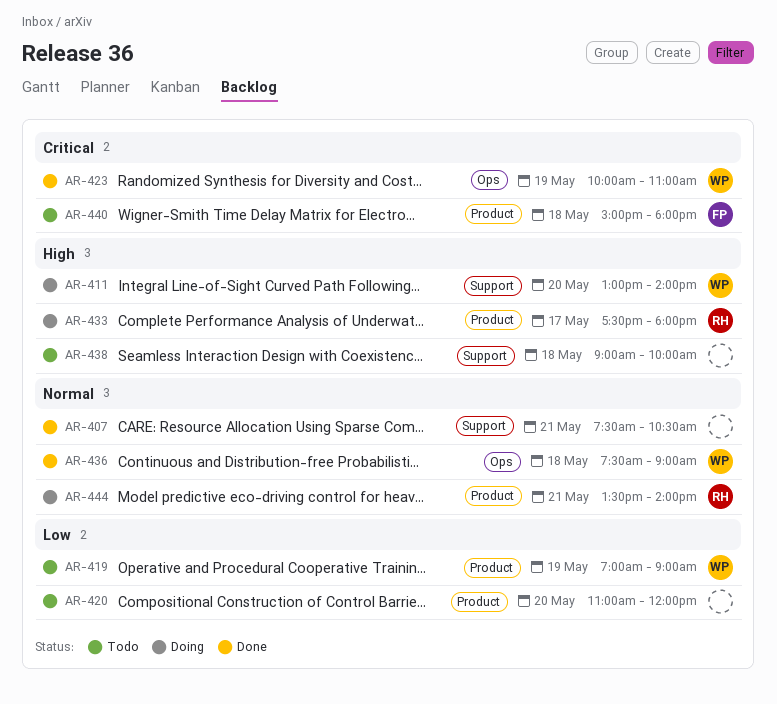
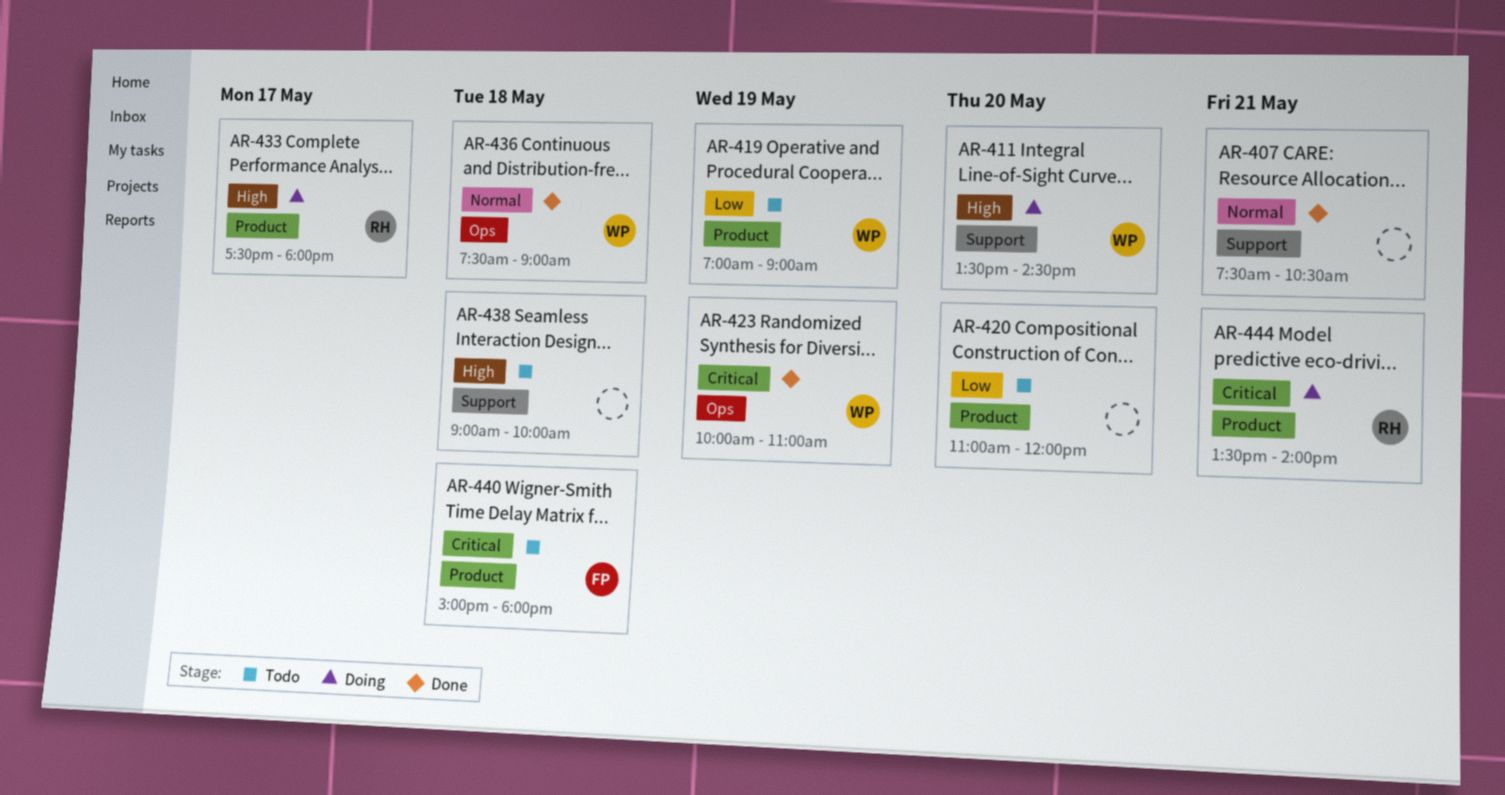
AR-411, begins: 13:00 -> 13:30
AR-411, ends: 14:00 -> 14:30
AR-444, priority: Normal -> Critical

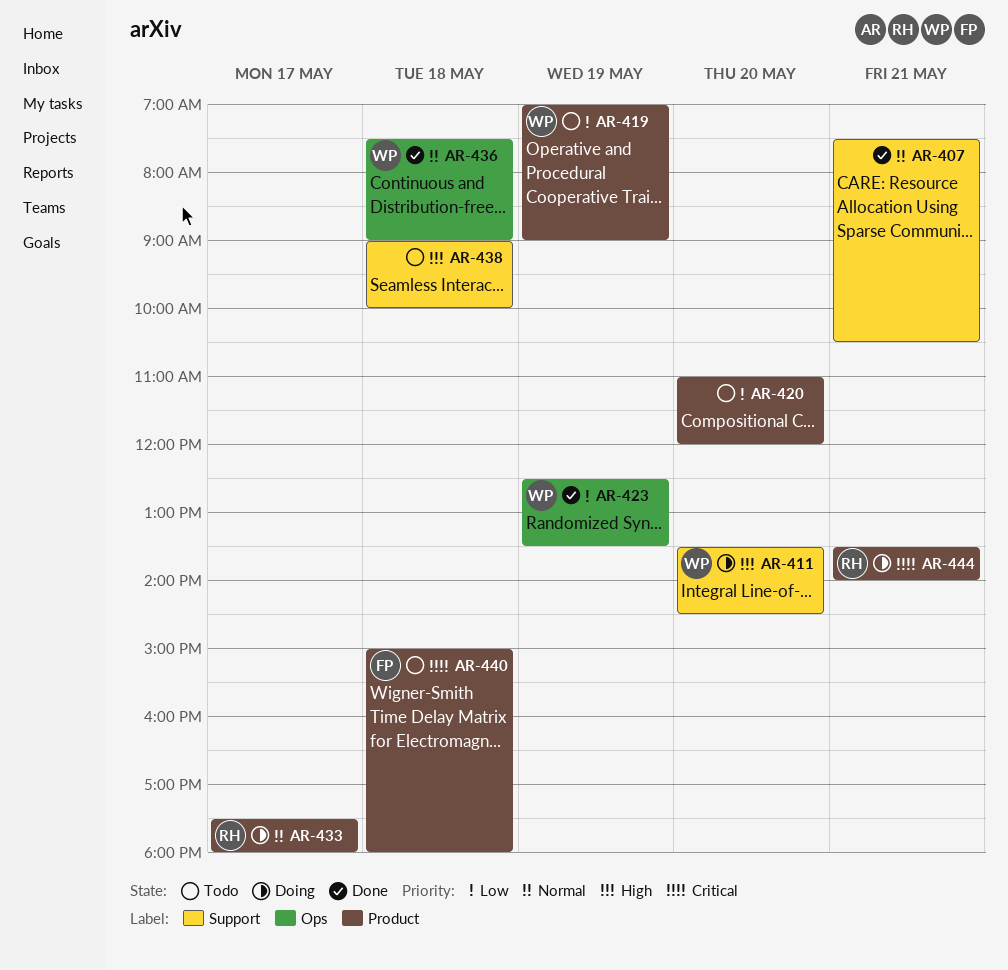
AR-423, priority: Critical -> Low
AR-423, begins: 10:00 -> 12:30
AR-423, ends: 11:00 -> 13:30
AR-433, priority: High -> Normal

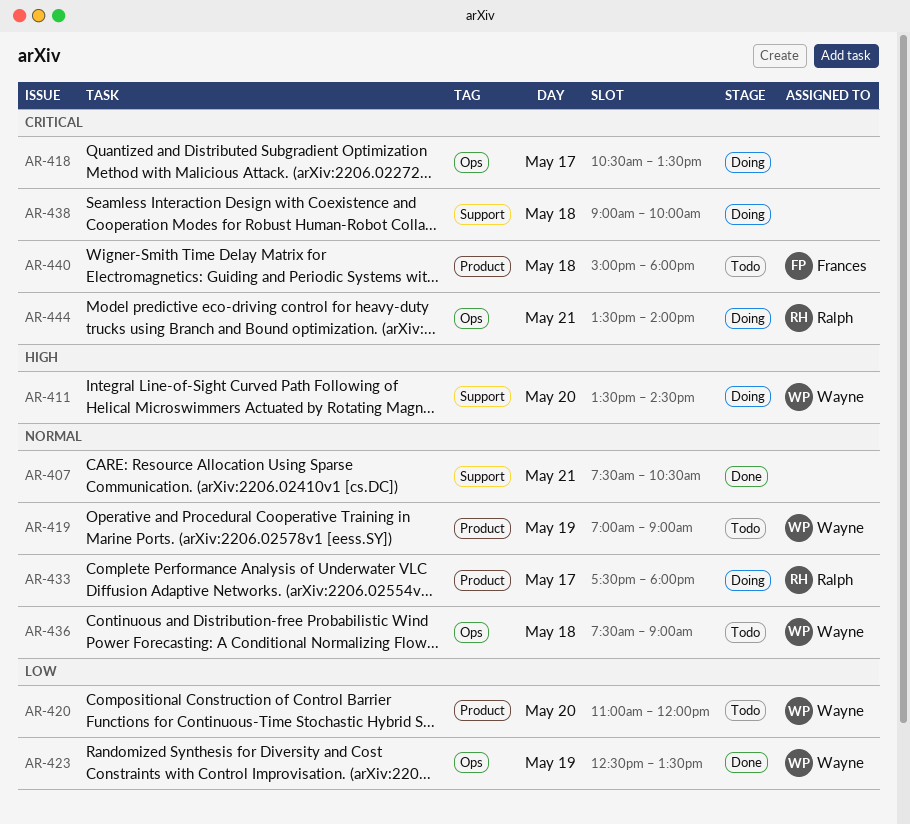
AR-418: none -> present
AR-419, priority: Low -> Normal
AR-420, owner: none -> Wayne
AR-436, status: Done -> Todo
AR-438, status: Todo -> Doing
AR-438, priority: High -> Critical
AR-444, label: Product -> Ops

